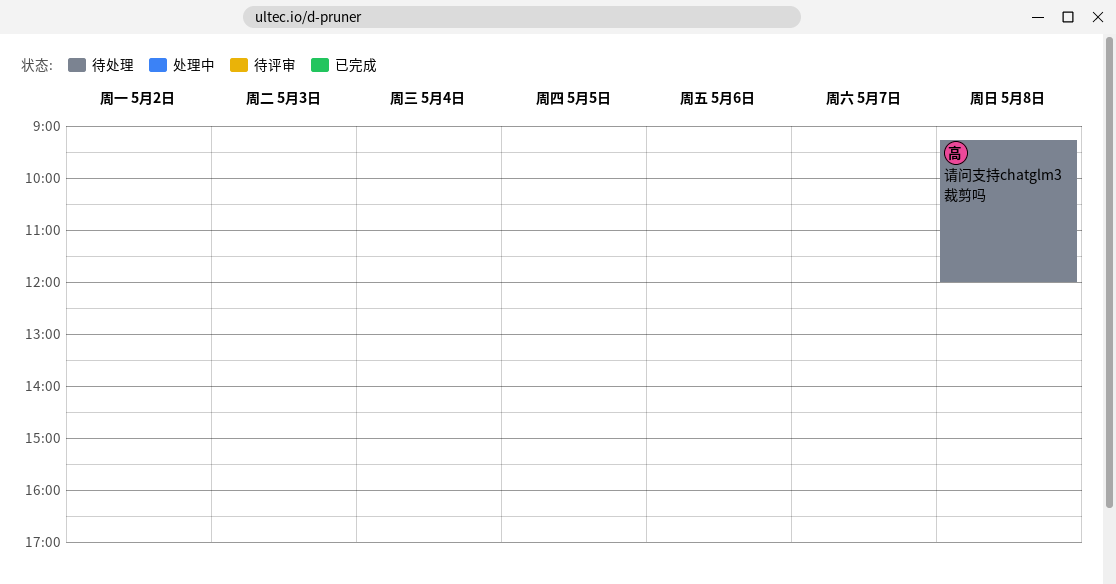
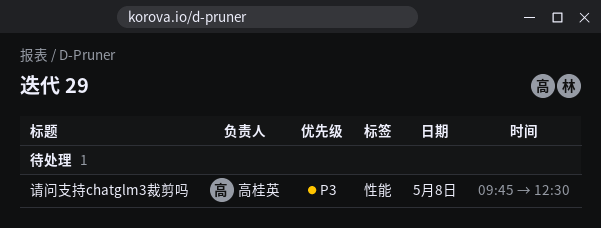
请问支持chatglm3裁剪吗, begins: 09:15 -> 09:45
请问支持chatglm3裁剪吗, ends: 12:00 -> 12:30

